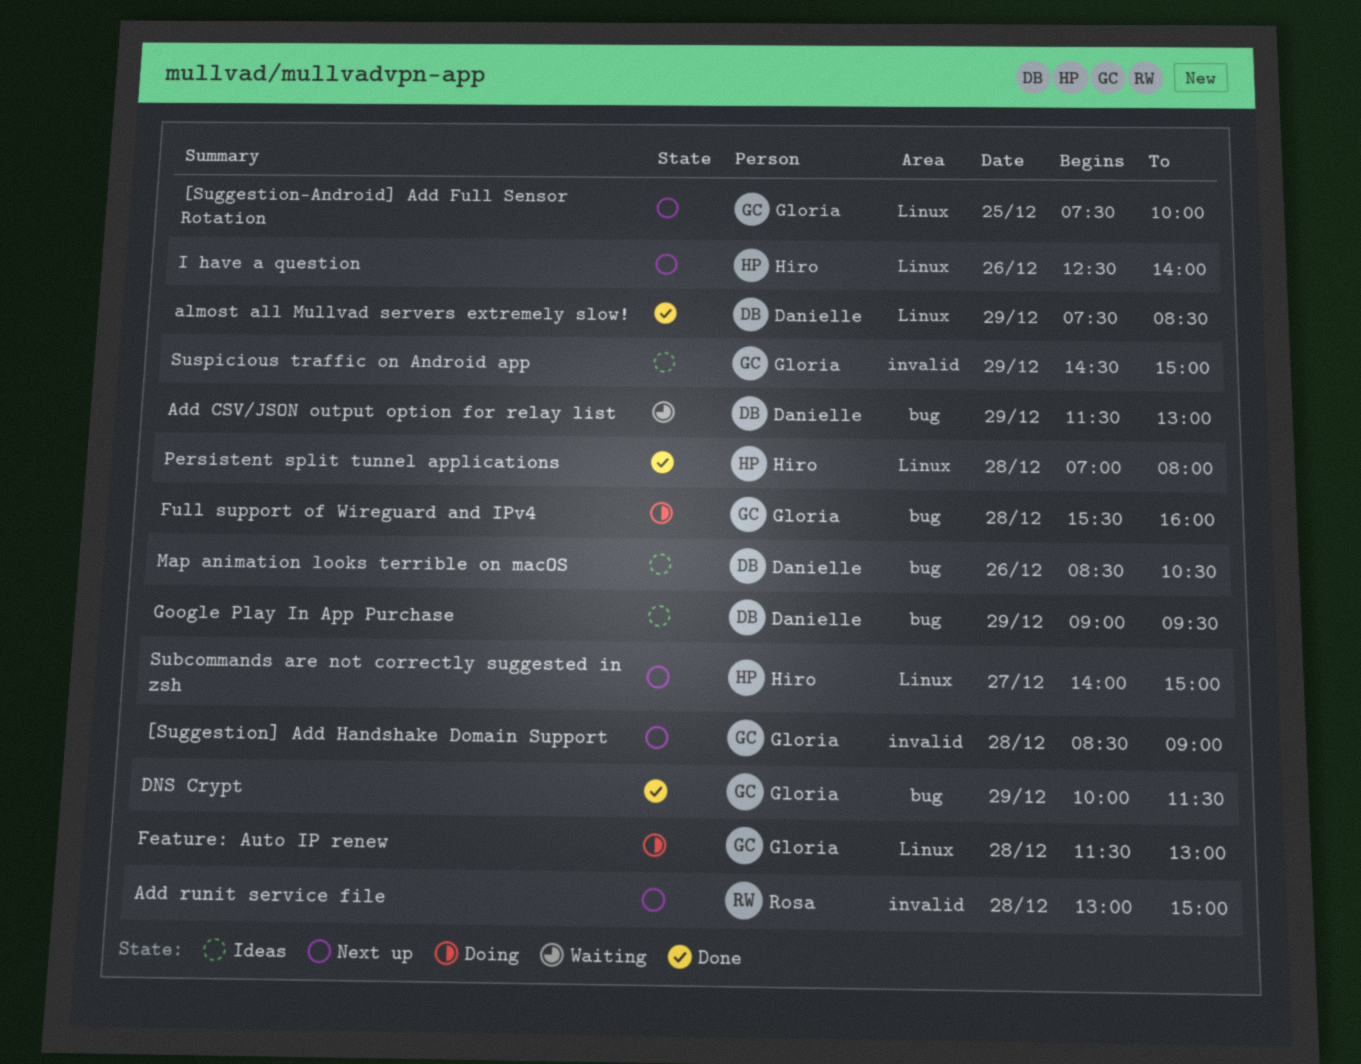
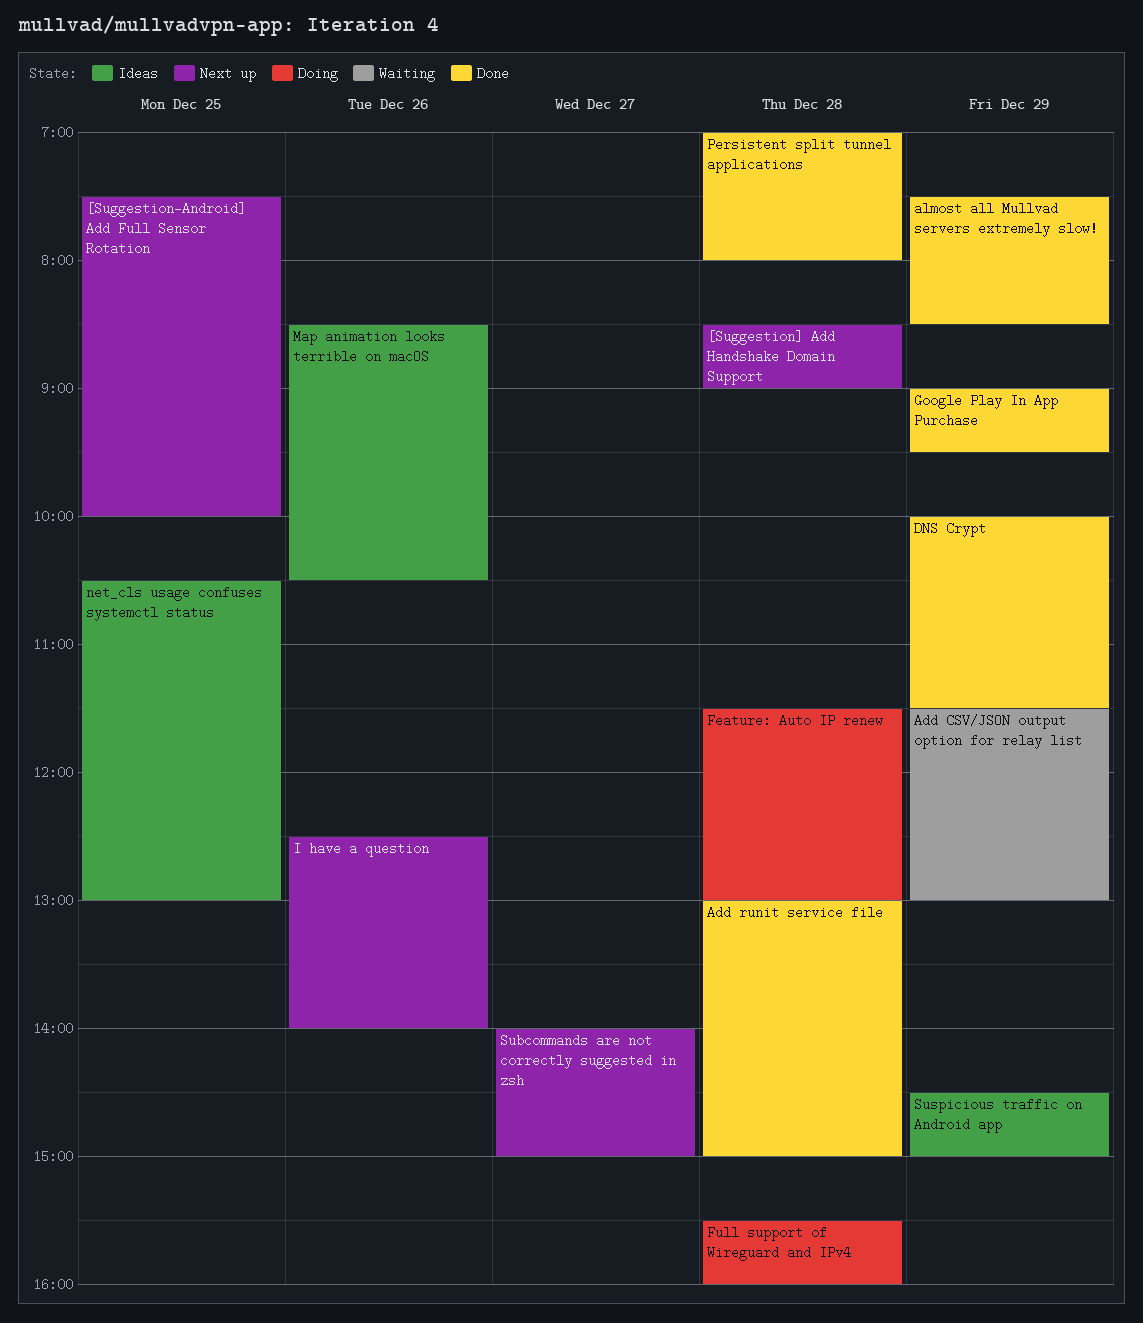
Add runit service file, status: Next up -> Done
Google Play In App Purchase, status: Ideas -> Done
net_cls usage confuses systemctl status: none -> present

